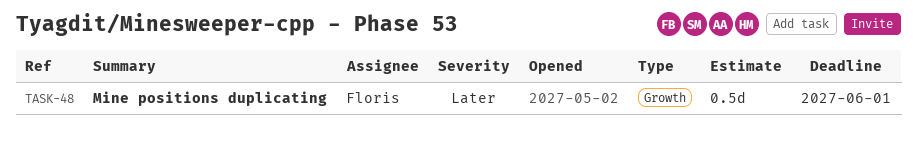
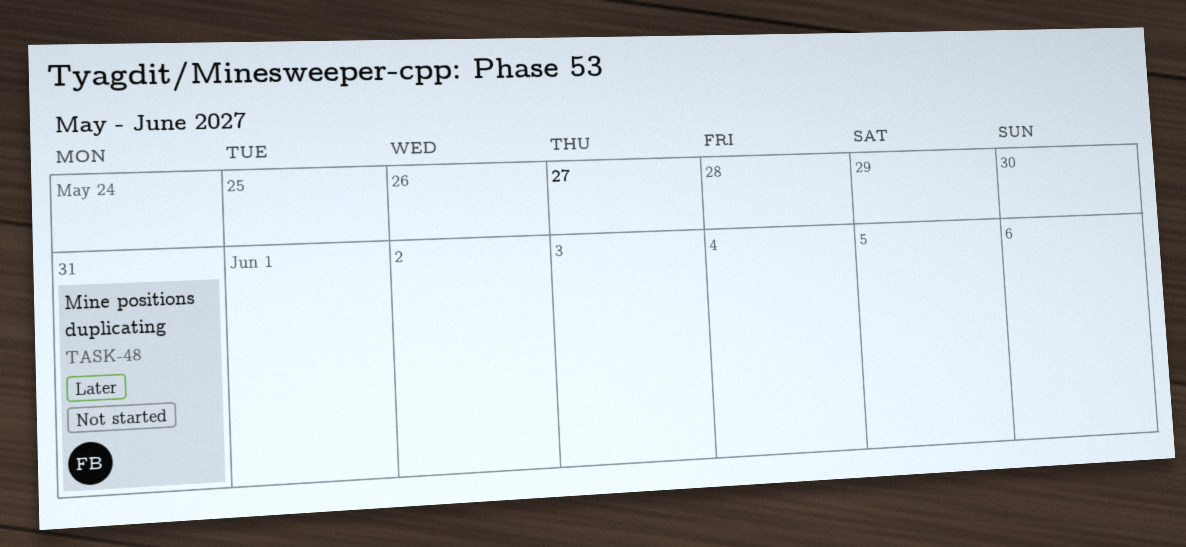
TASK-48, due: Jun 1 -> May 31

